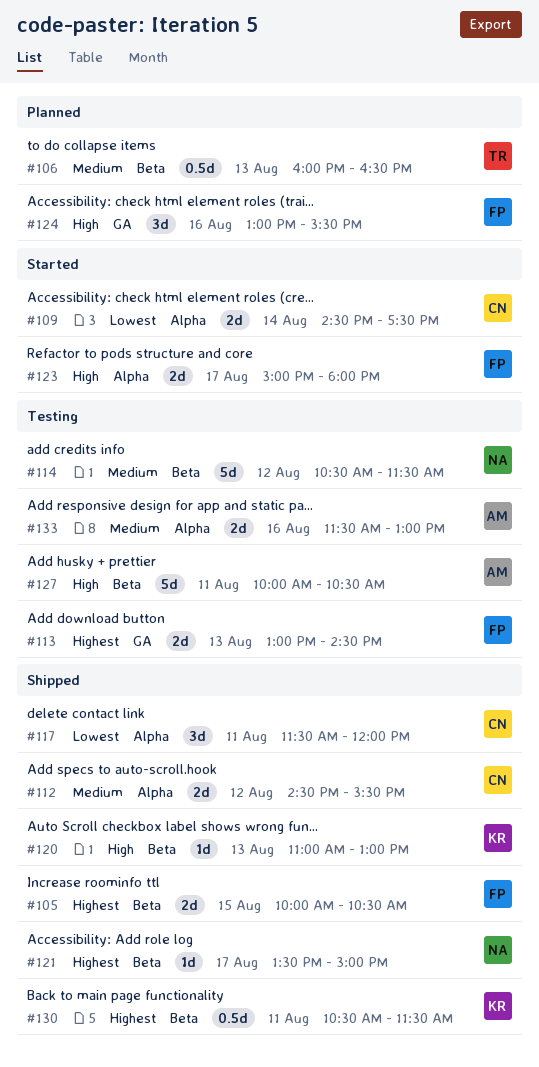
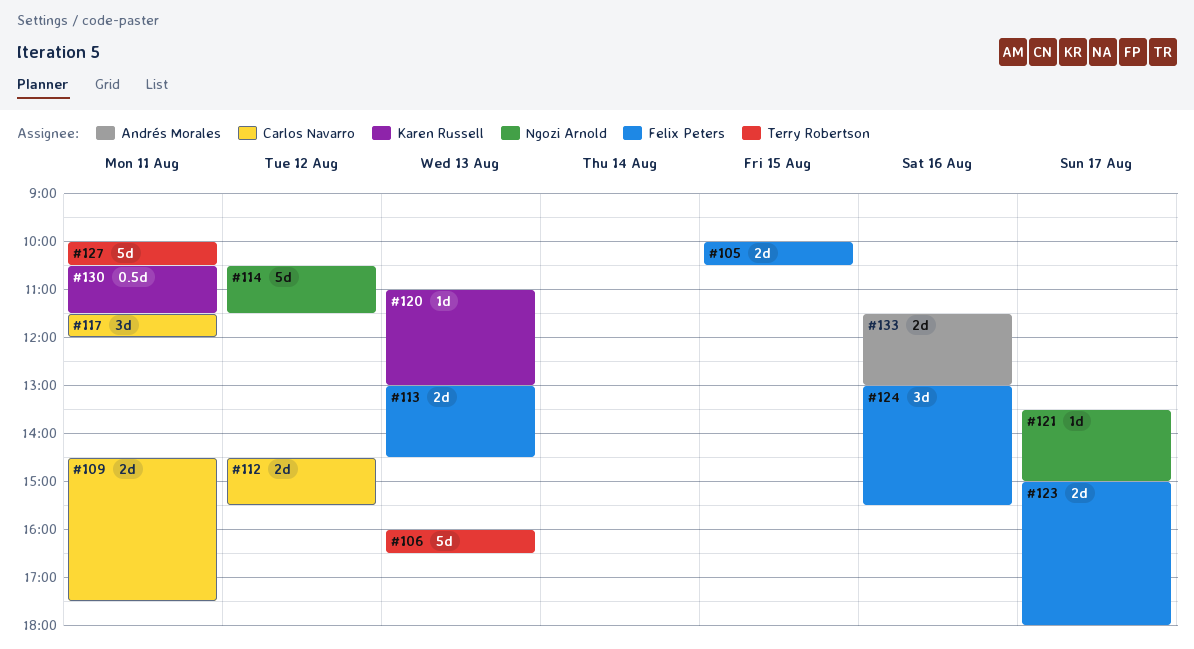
#106, estimate: 0.5d -> 5d
#109, day: Aug 14 -> Aug 11
#127, owner: Andrés Morales -> Terry Robertson

